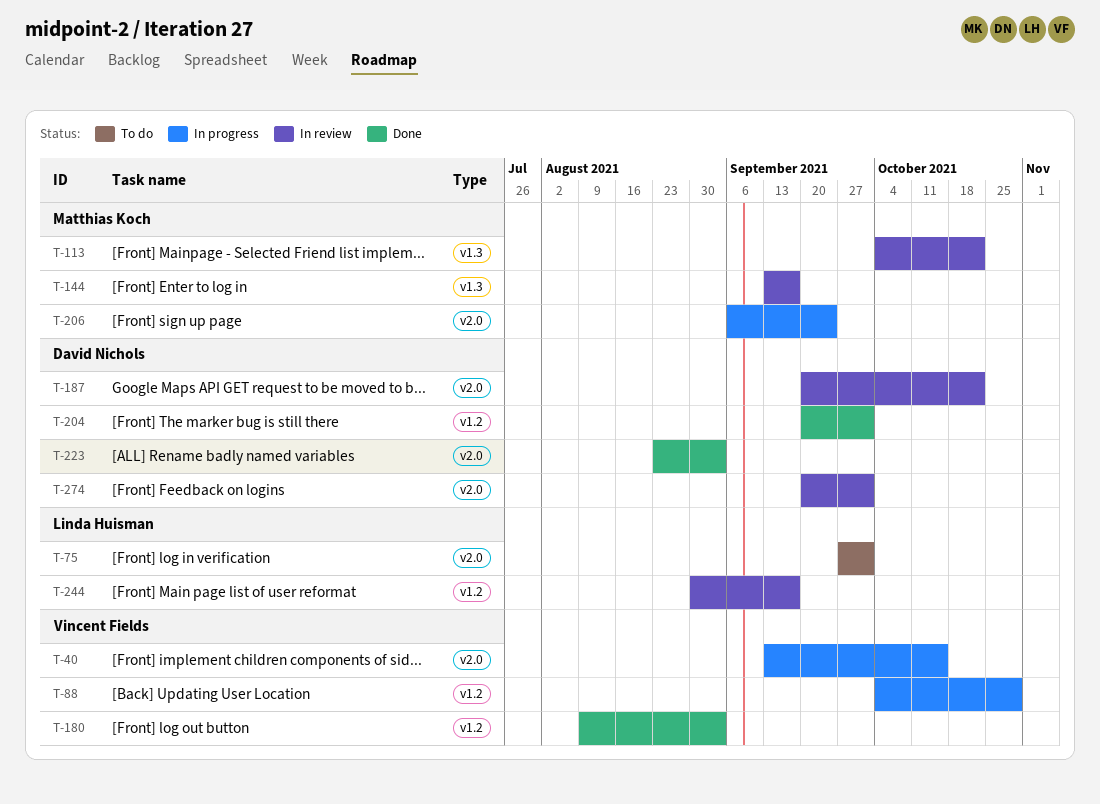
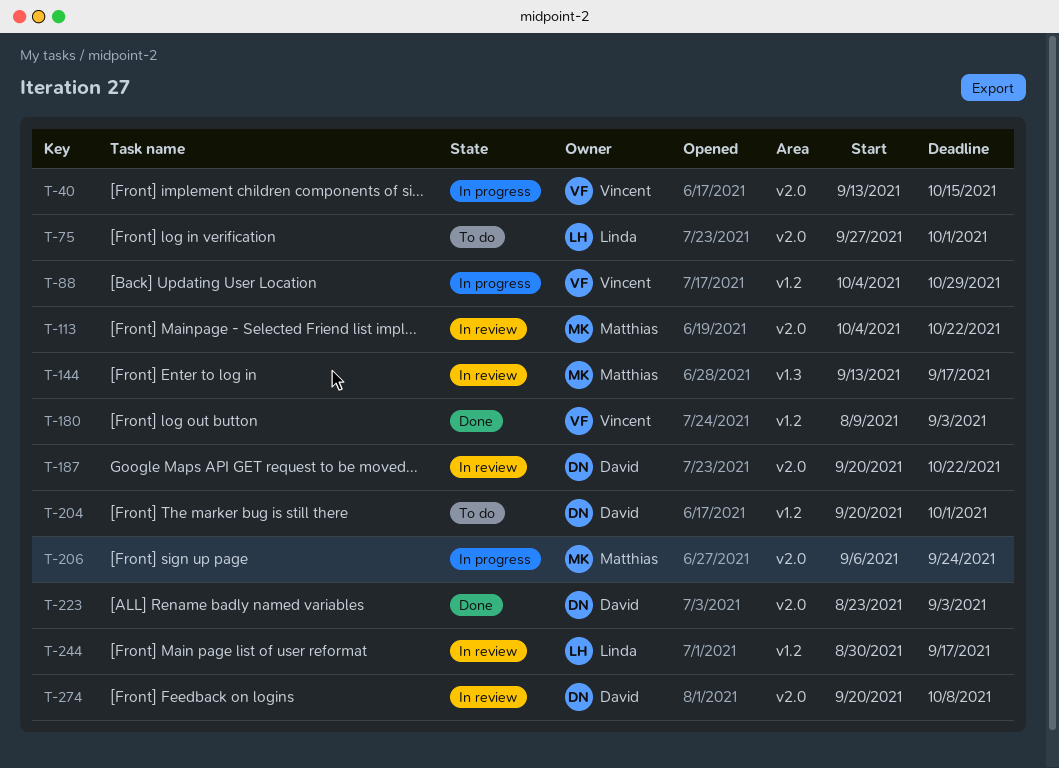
T-113, label: v1.3 -> v2.0
T-204, status: Done -> To do
T-274, due: Oct 1 -> Oct 8

